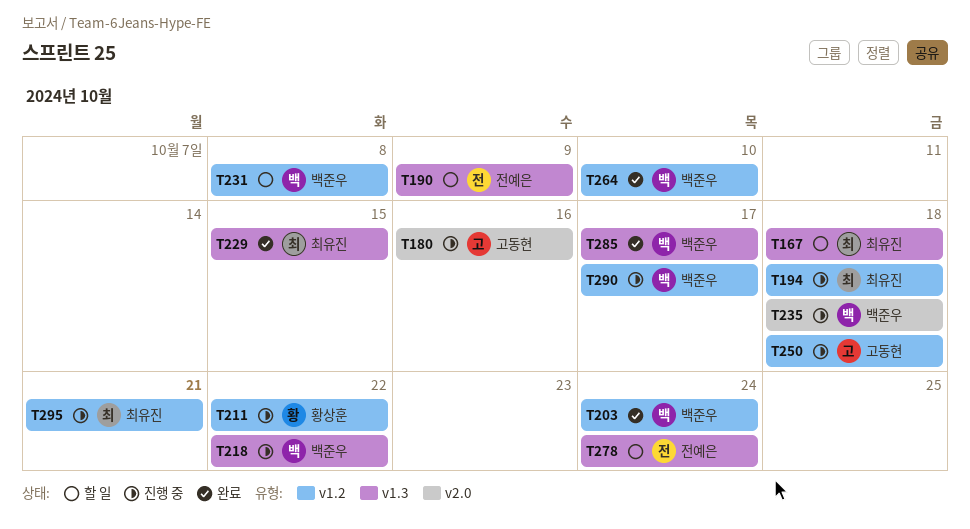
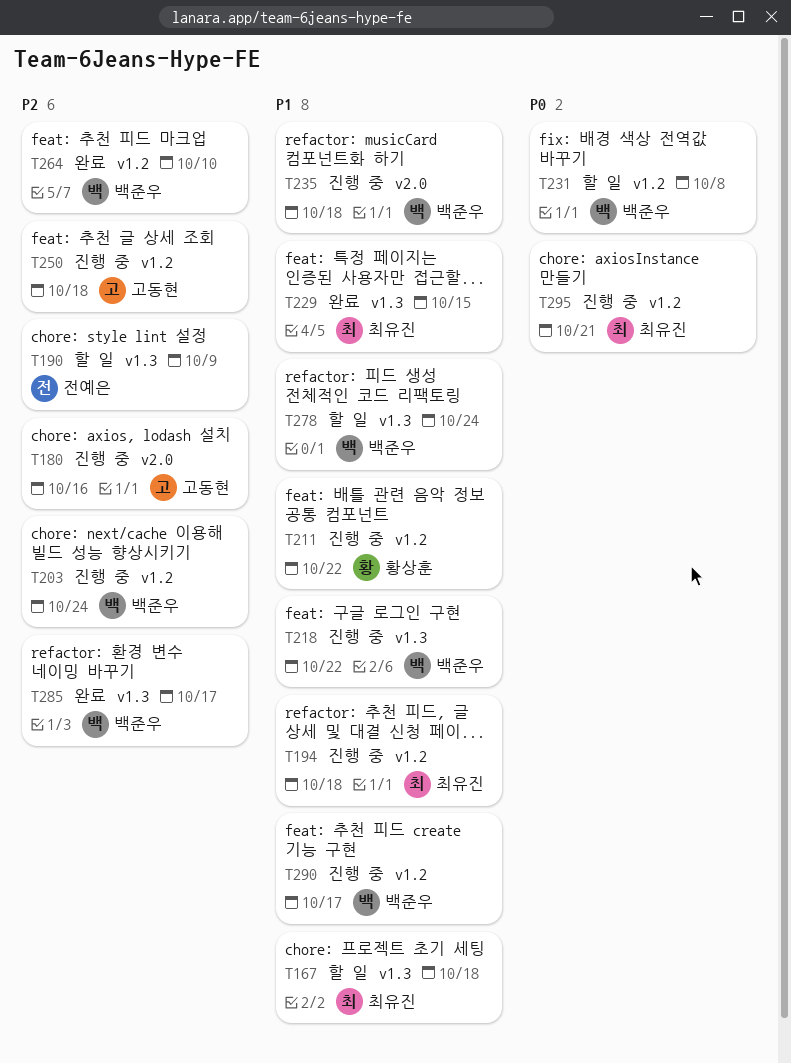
T203, status: 완료 -> 진행 중
T278, owner: 전예은 -> 백준우

